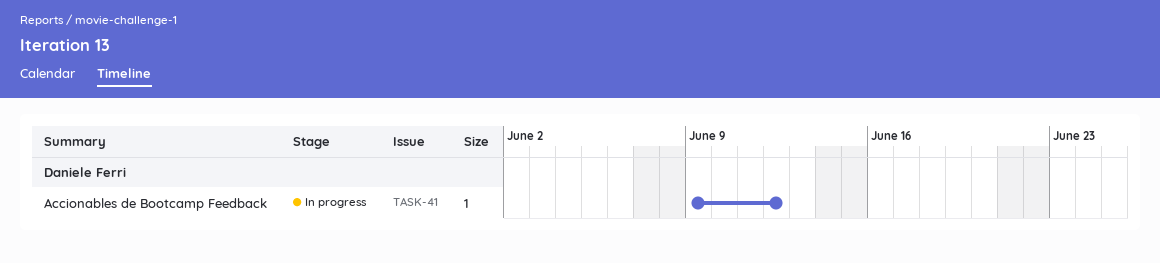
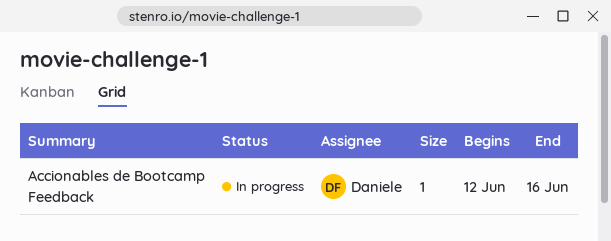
Accionables de Bootcamp Feedback, start: Jun 9 -> Jun 12
Accionables de Bootcamp Feedback, due: Jun 12 -> Jun 16

